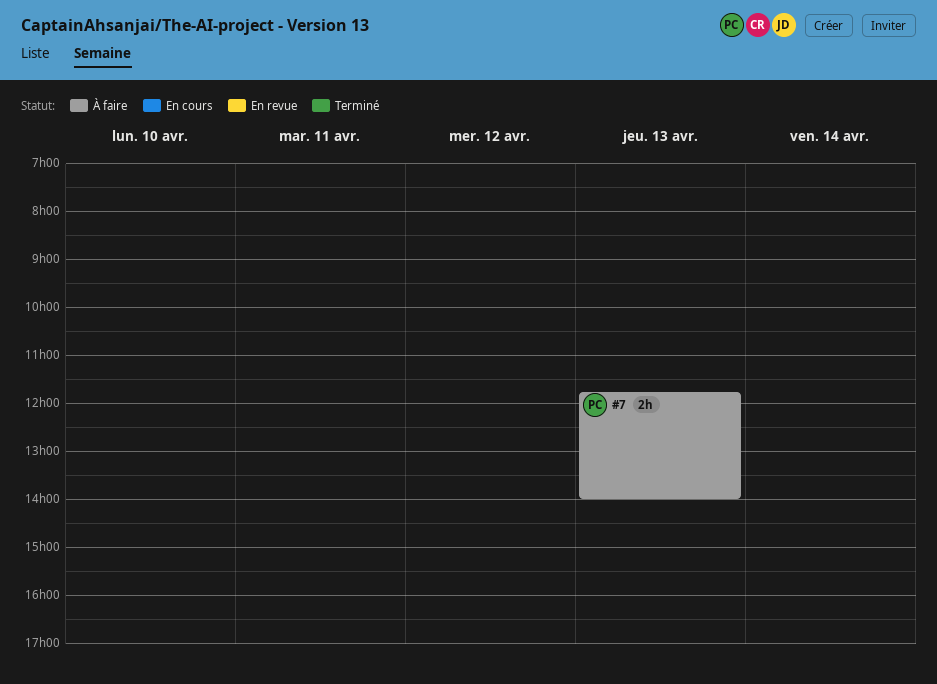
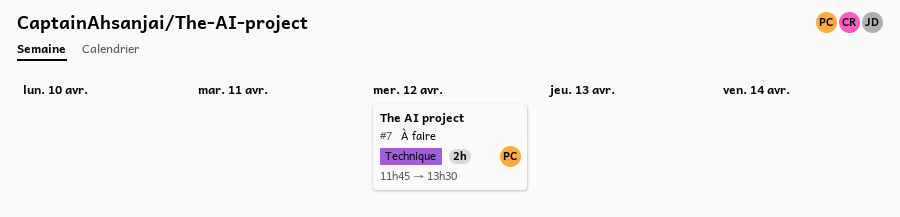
#7, day: Apr 13 -> Apr 12
#7, ends: 14:00 -> 13:30

